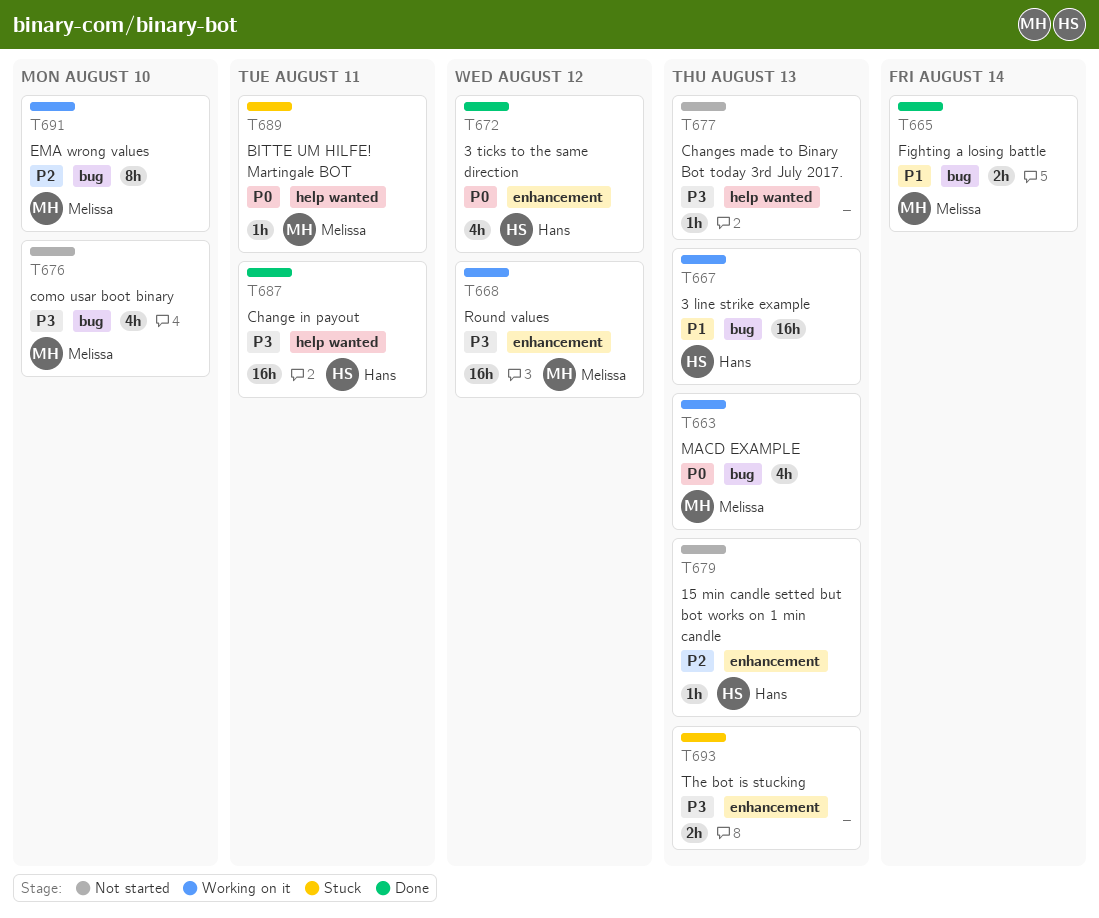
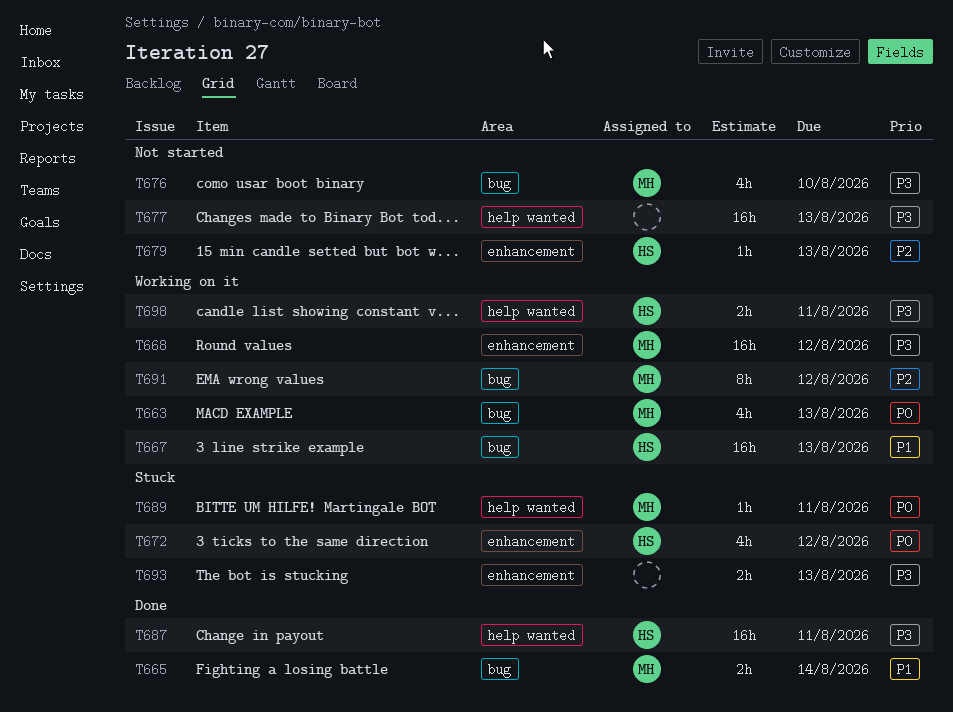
T672, status: Done -> Stuck
T677, estimate: 1h -> 16h
T691, due: Aug 10 -> Aug 12
T698: none -> present

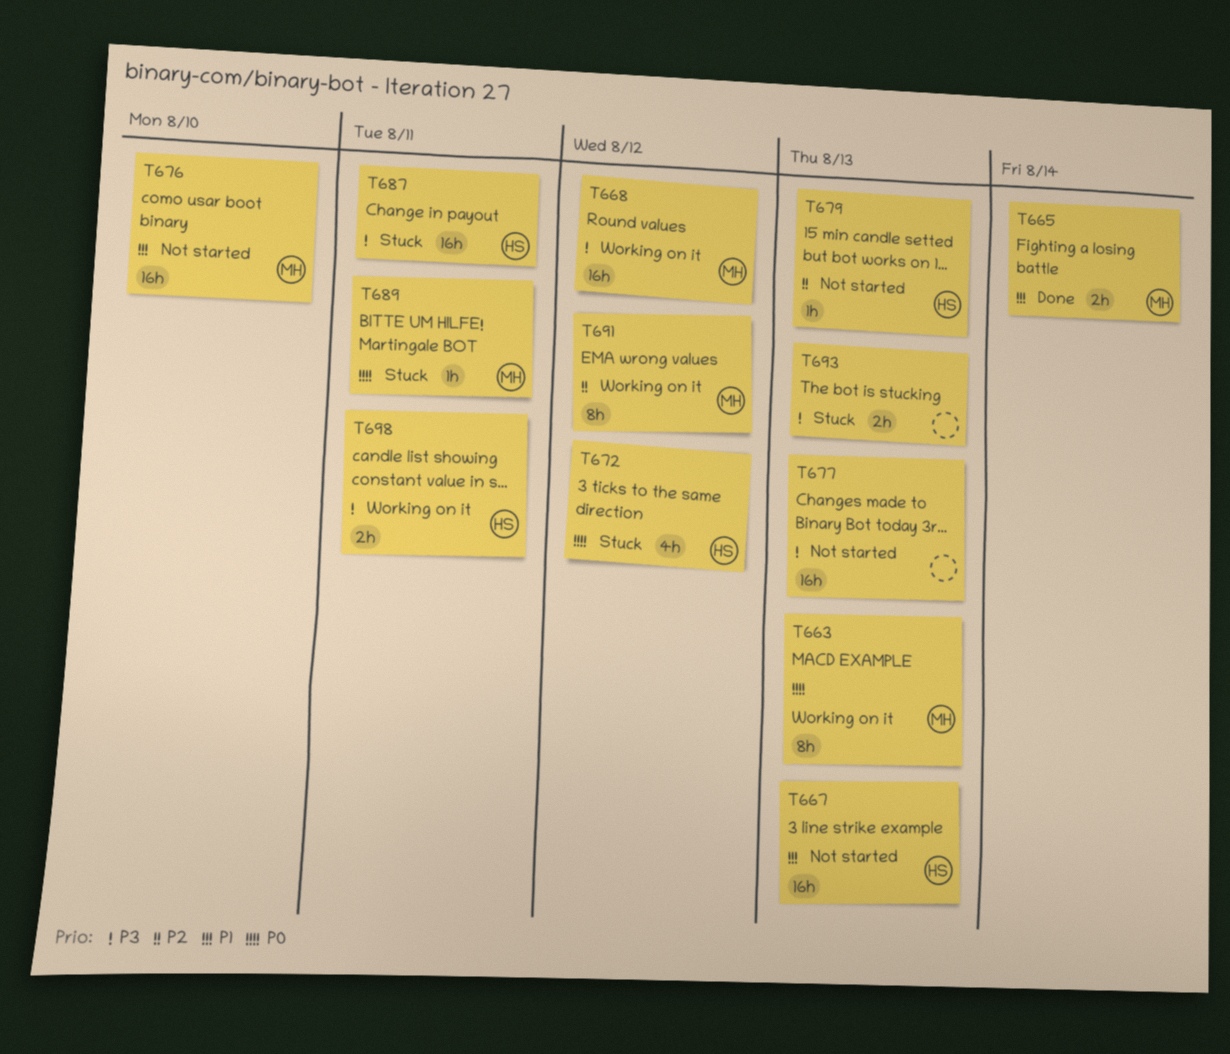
T663, estimate: 4h -> 8h
T667, status: Working on it -> Not started
T676, priority: P3 -> P1
T676, estimate: 4h -> 16h
T687, status: Done -> Stuck

